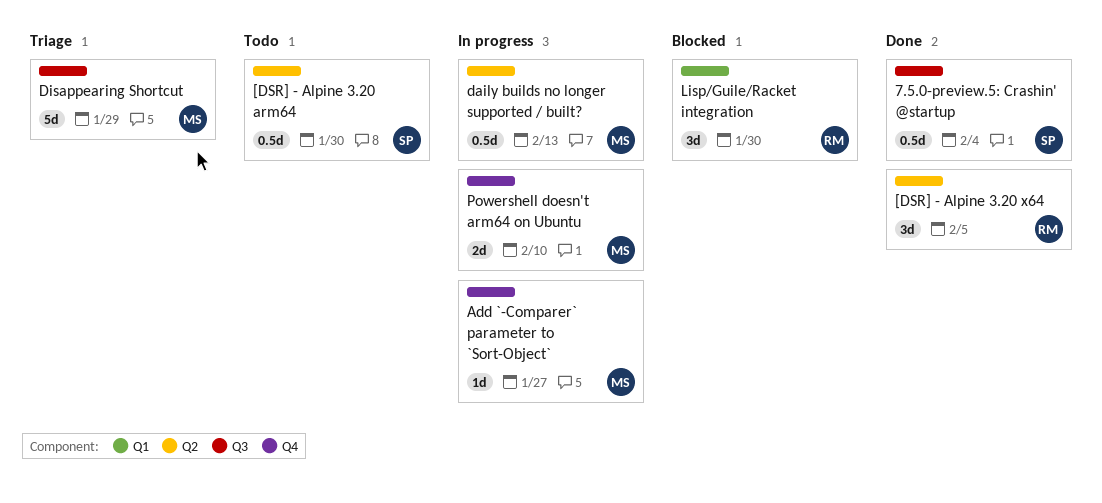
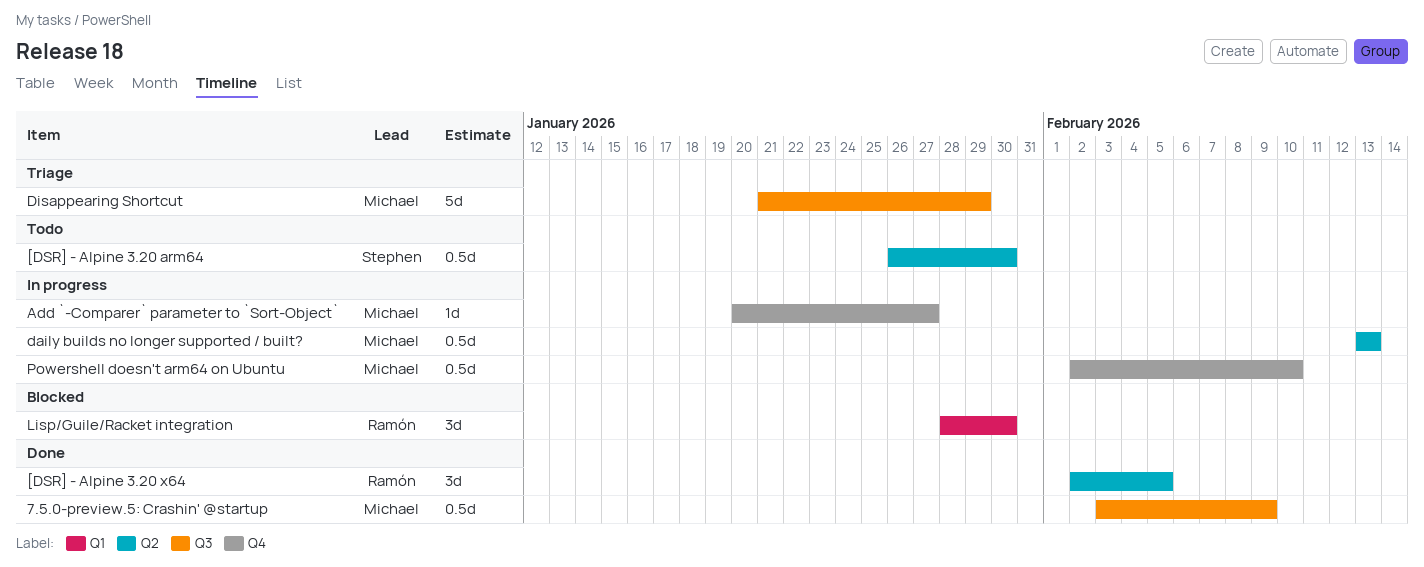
7.5.0-preview.5: Crashin' @startup, owner: Stephen -> Michael
7.5.0-preview.5: Crashin' @startup, due: Feb 4 -> Feb 9
Powershell doesn't arm64 on Ubuntu, estimate: 2d -> 0.5d

